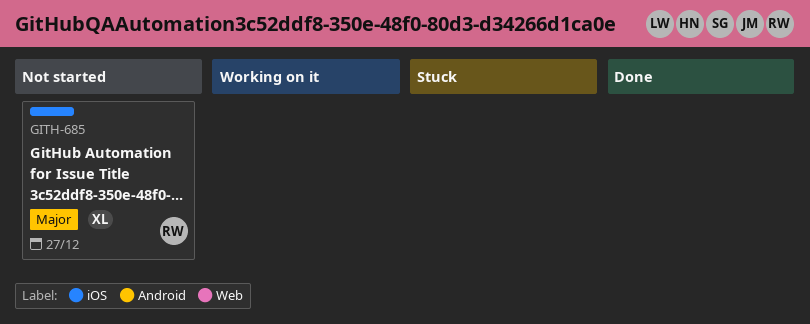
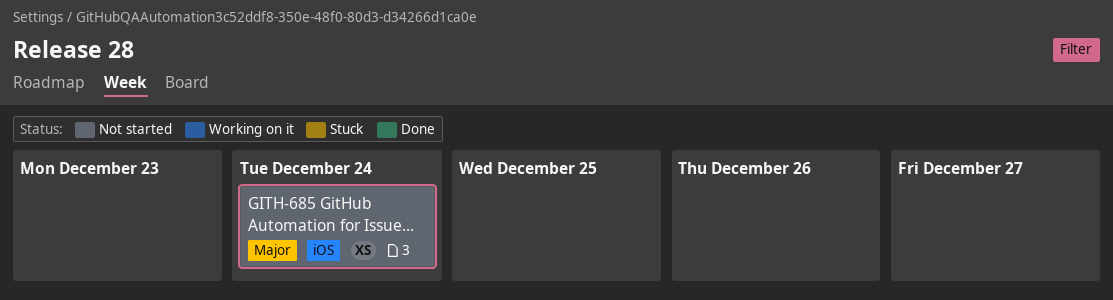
GITH-685, estimate: XL -> XS
GITH-685, due: Dec 27 -> Dec 24

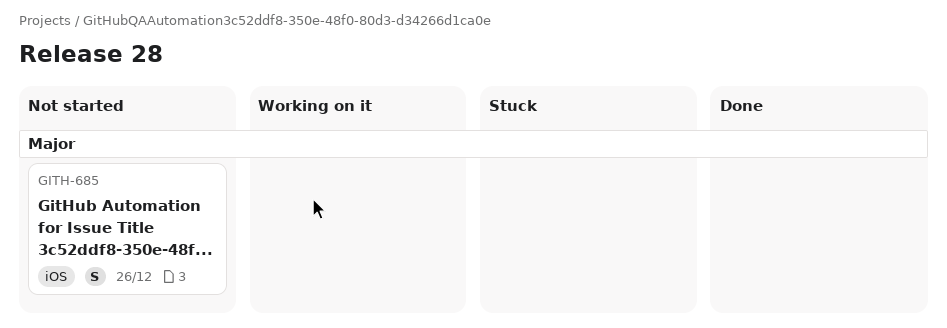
GITH-685, estimate: XS -> S
GITH-685, due: Dec 24 -> Dec 26

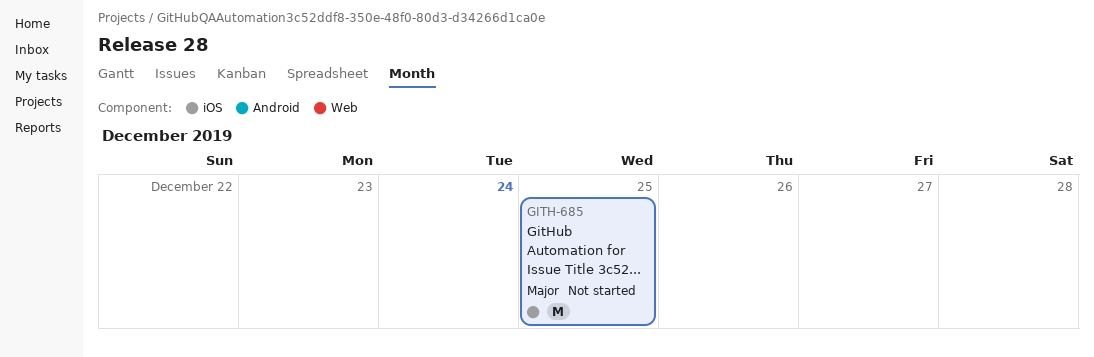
GITH-685, estimate: S -> M
GITH-685, due: Dec 26 -> Dec 25

